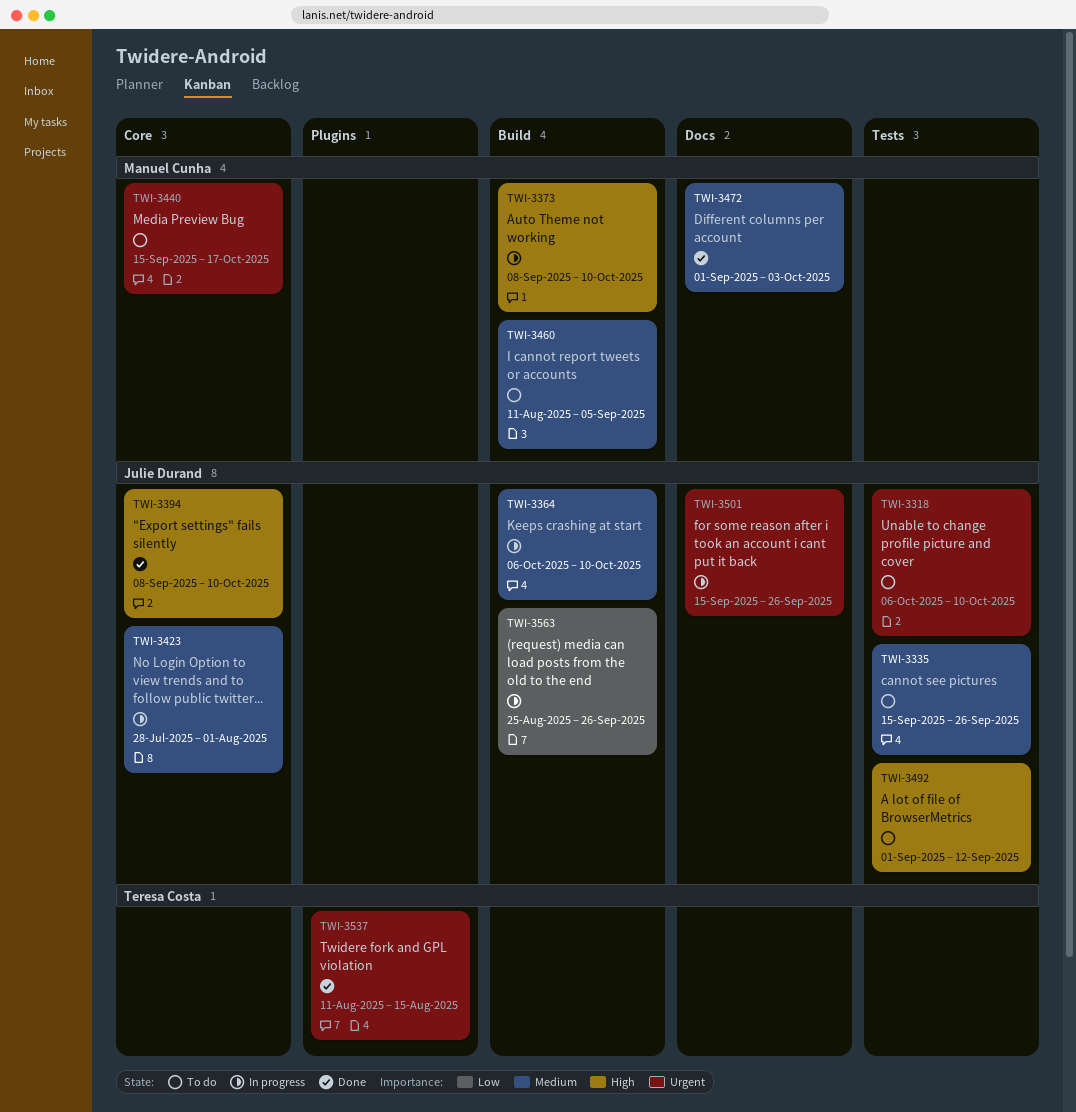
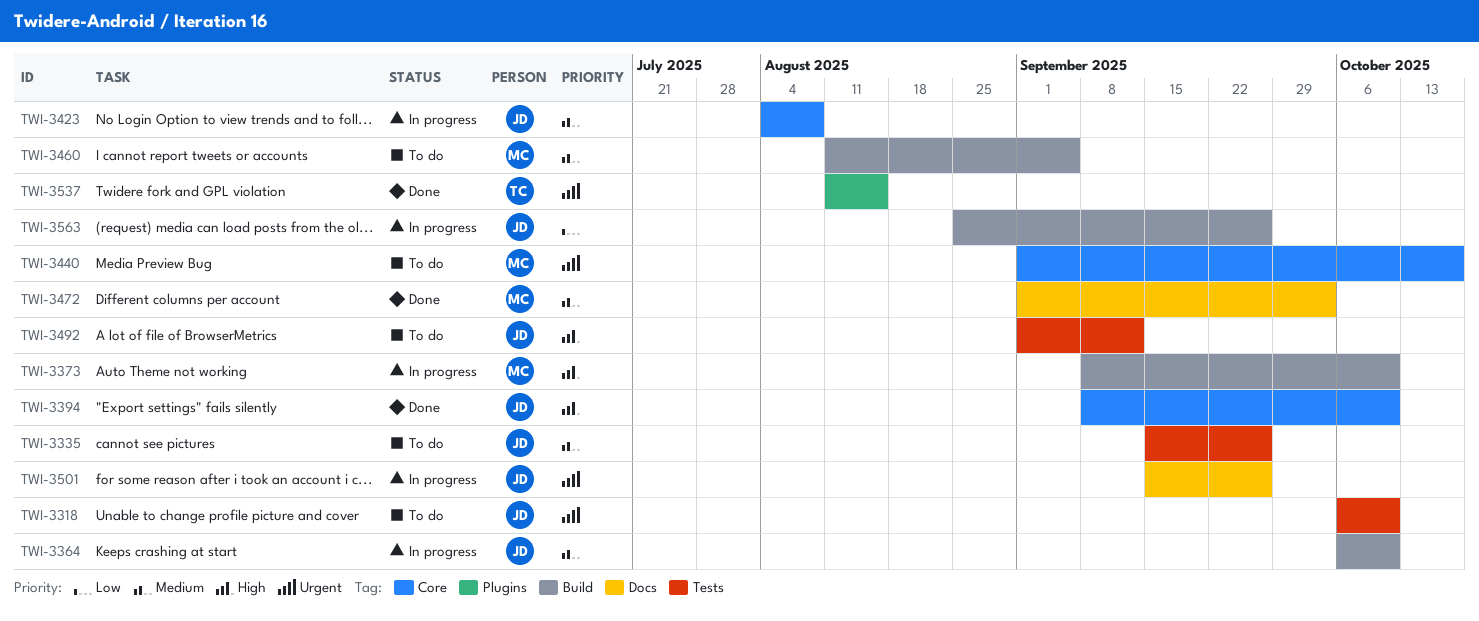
TWI-3423, start: Jul 28 -> Aug 4
TWI-3423, due: Aug 1 -> Aug 8
TWI-3440, start: Sep 15 -> Sep 1

